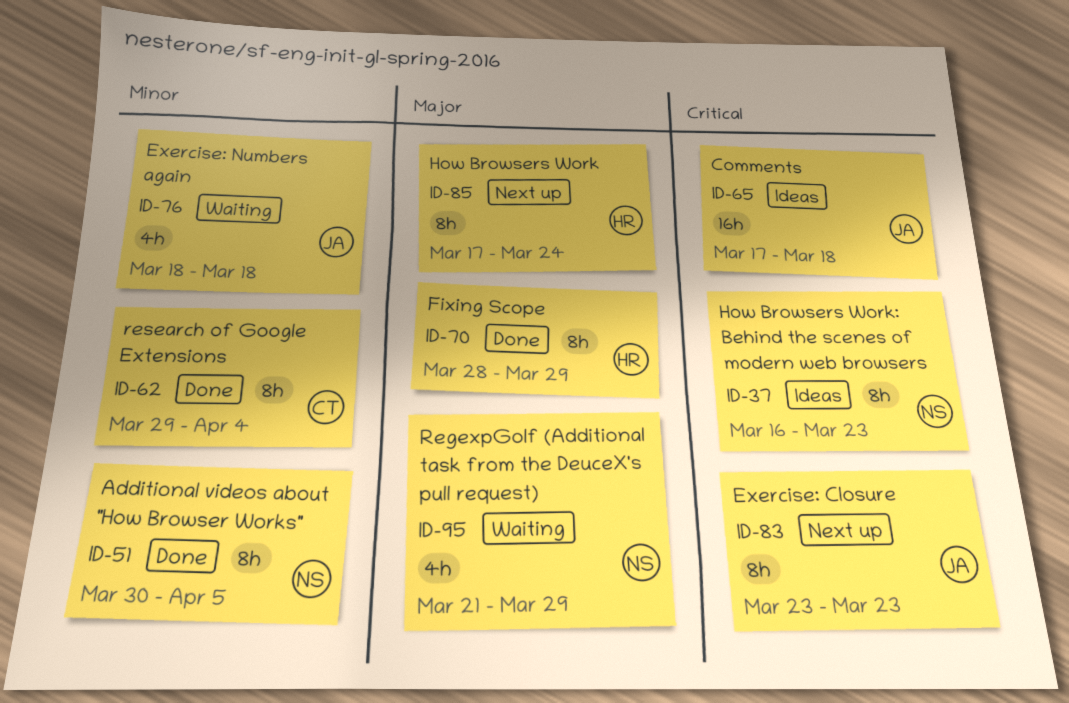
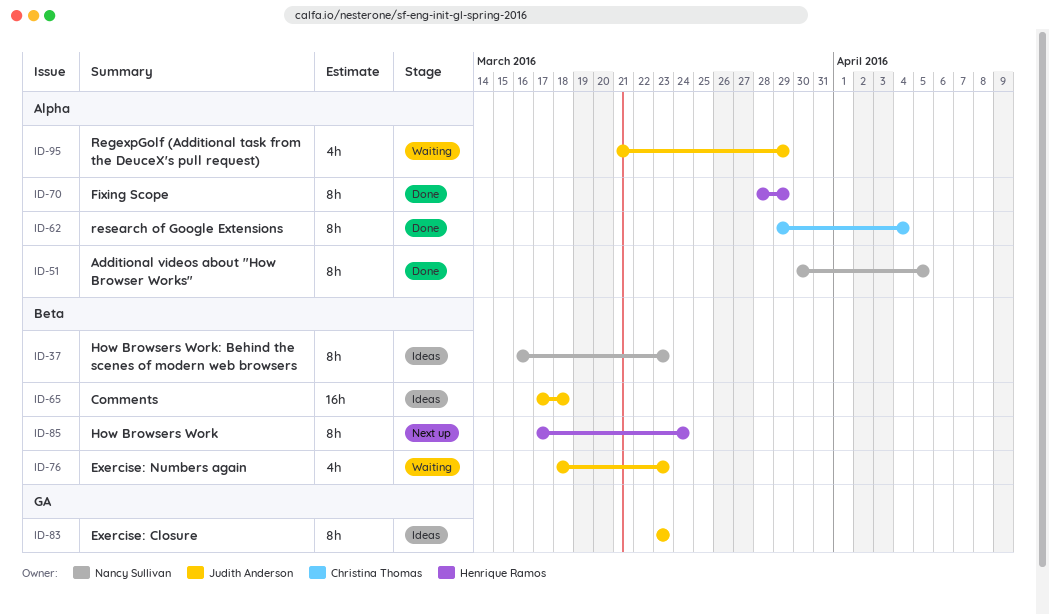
ID-76, due: Mar 18 -> Mar 23
ID-83, status: Next up -> Ideas
ID-95, owner: Nancy Sullivan -> Judith Anderson

